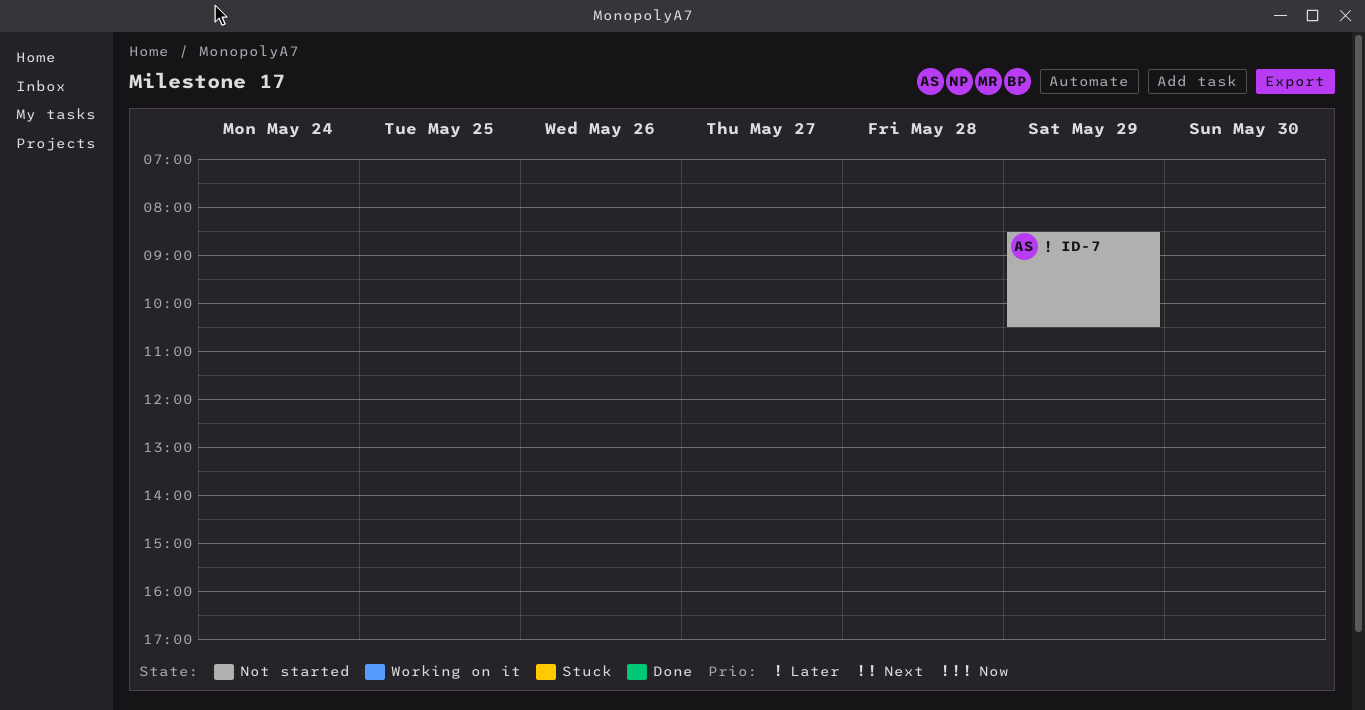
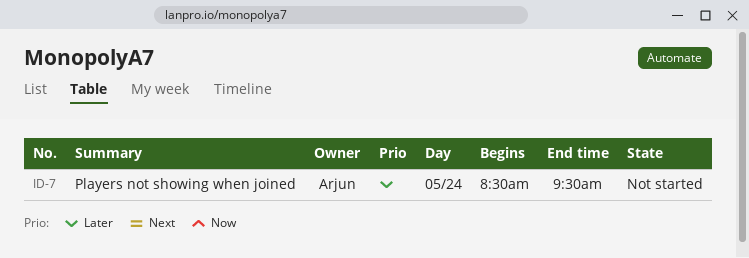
ID-7, day: May 29 -> May 24
ID-7, ends: 10:30 -> 09:30

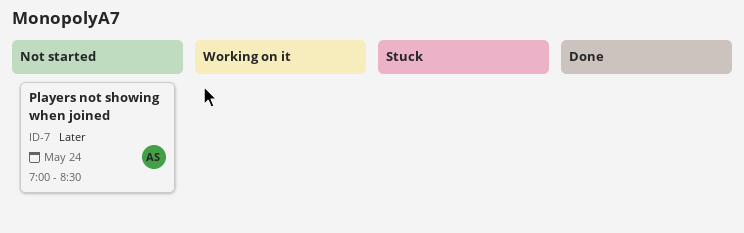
ID-7, begins: 08:30 -> 07:00
ID-7, ends: 09:30 -> 08:30

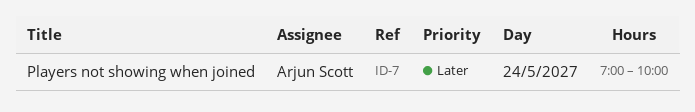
ID-7, ends: 08:30 -> 10:00

